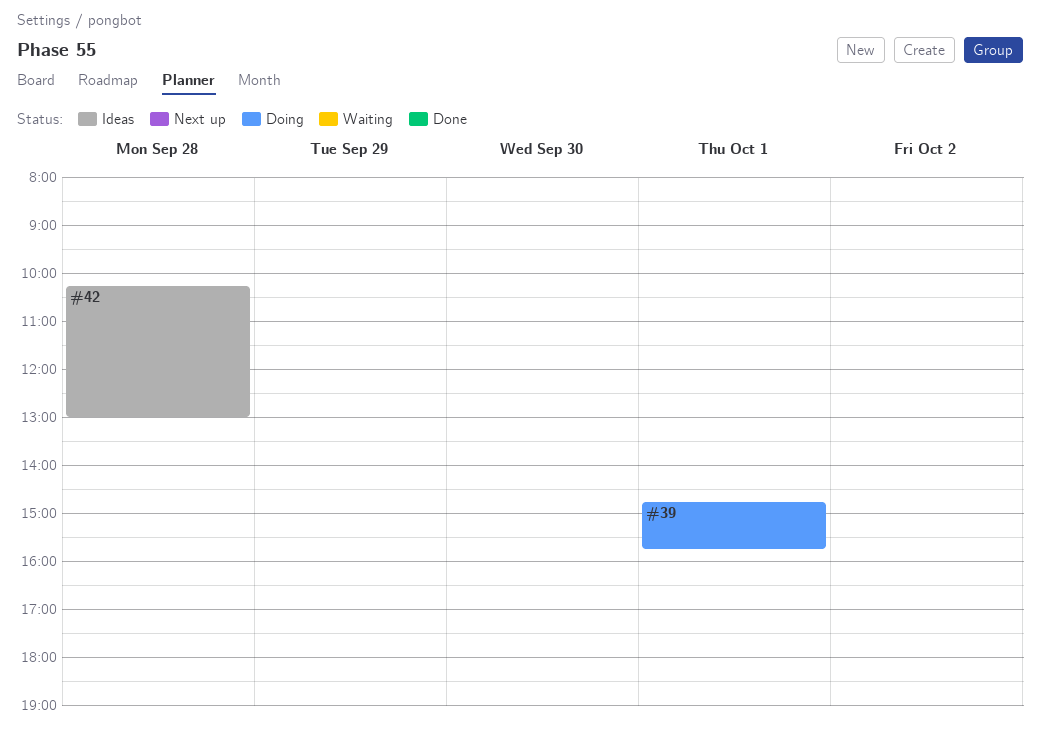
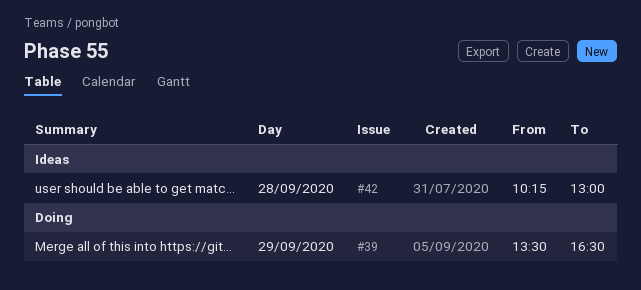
#39, day: Oct 1 -> Sep 29
#39, begins: 14:45 -> 13:30
#39, ends: 15:45 -> 16:30

